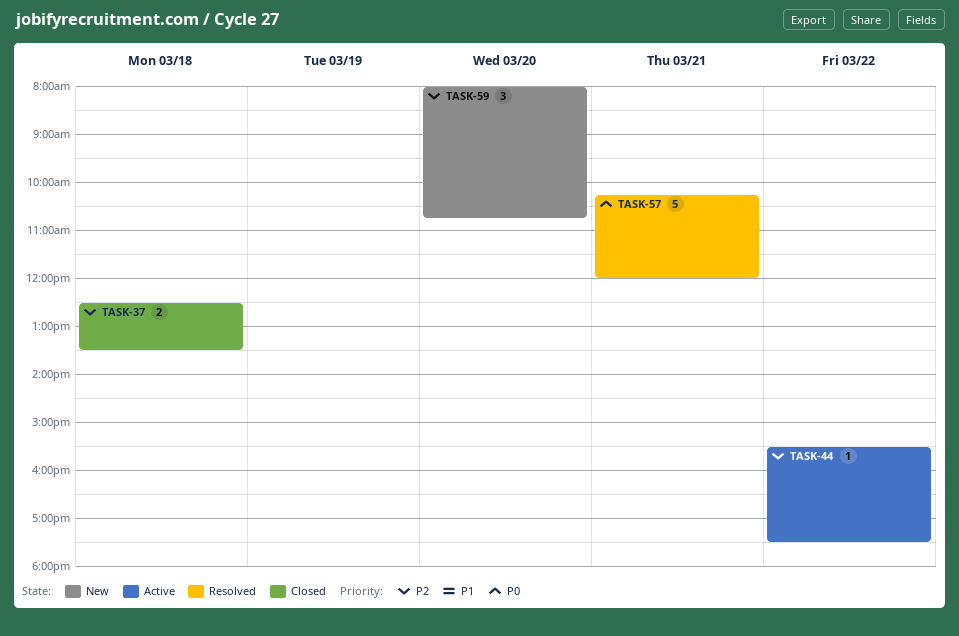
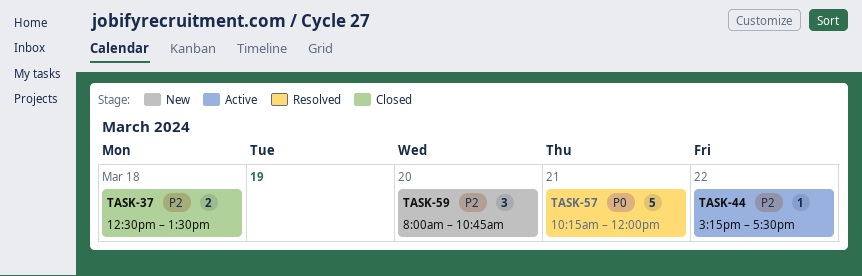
TASK-44, begins: 15:30 -> 15:15

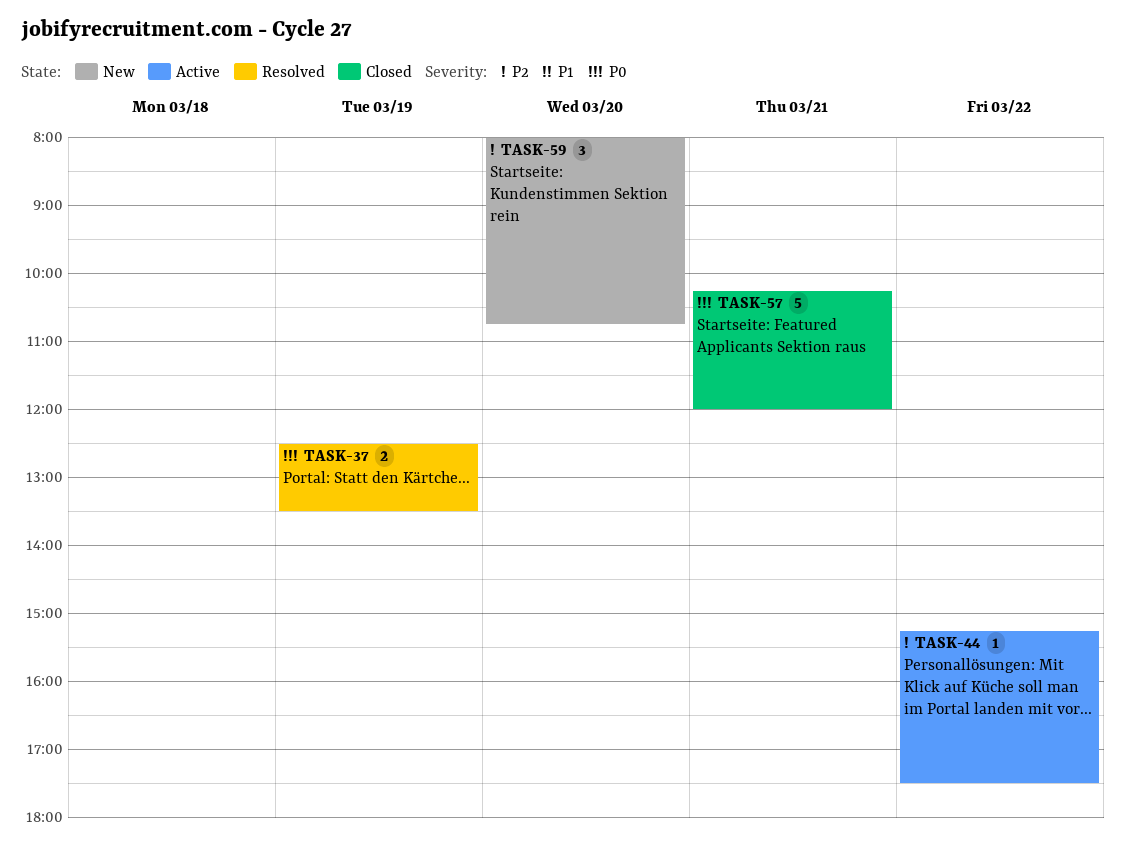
TASK-37, status: Closed -> Resolved
TASK-37, priority: P2 -> P0
TASK-37, day: Mar 18 -> Mar 19
TASK-57, status: Resolved -> Closed

